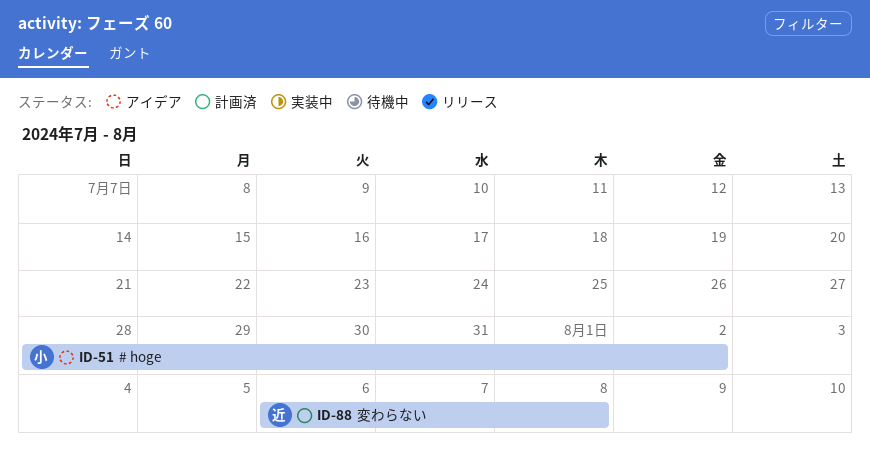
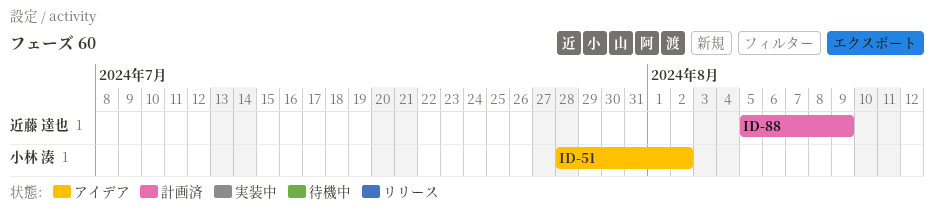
ID-88, start: Aug 6 -> Aug 5
ID-88, due: Aug 8 -> Aug 9

